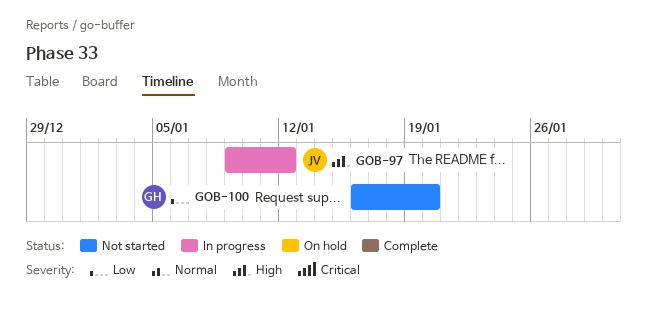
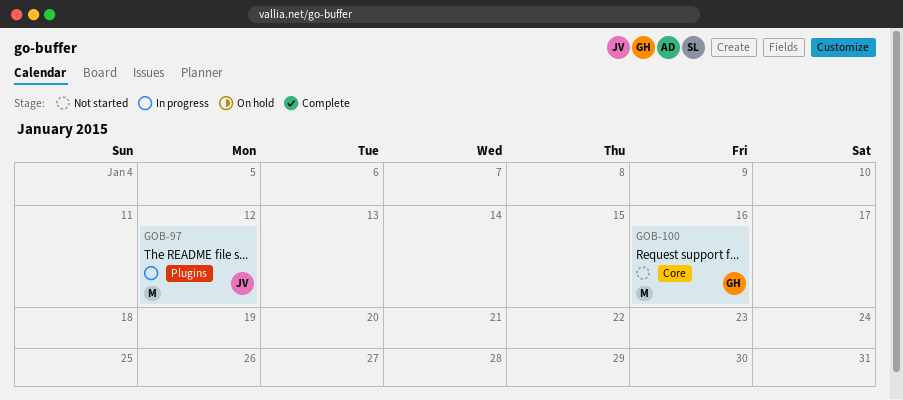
GOB-100, due: Jan 20 -> Jan 16

